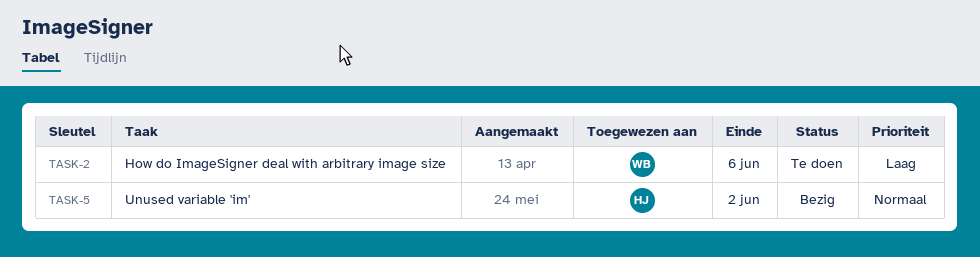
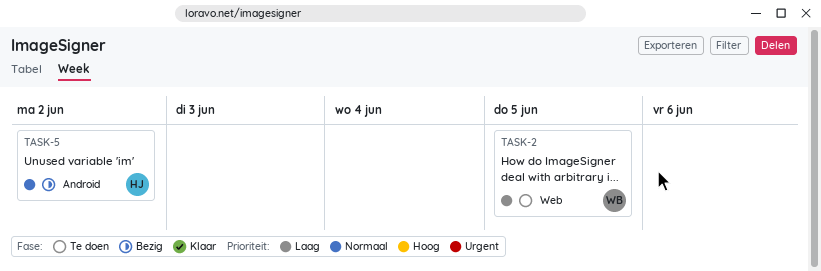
TASK-2, due: Jun 6 -> Jun 5

